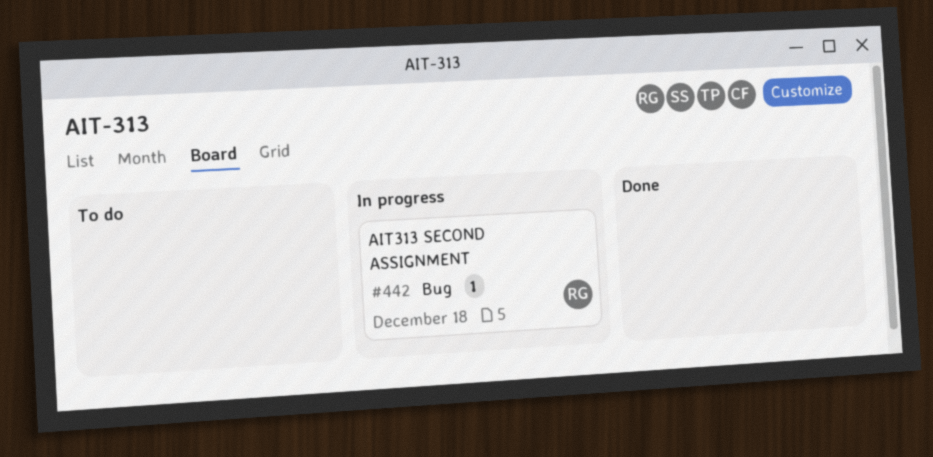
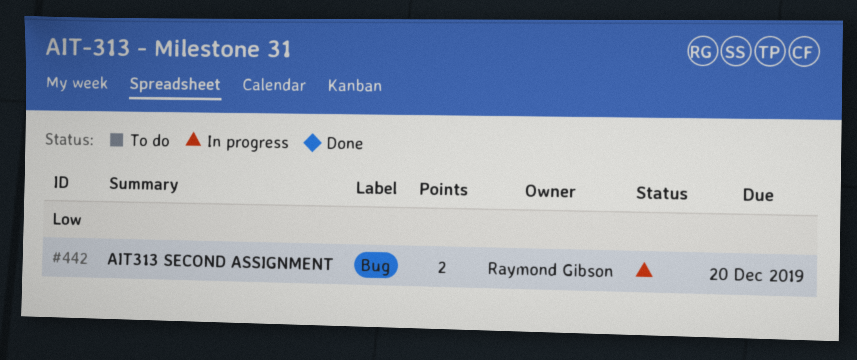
#442, estimate: 1 -> 2
#442, due: Dec 18 -> Dec 20

